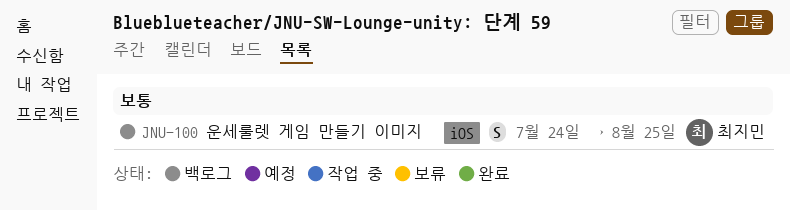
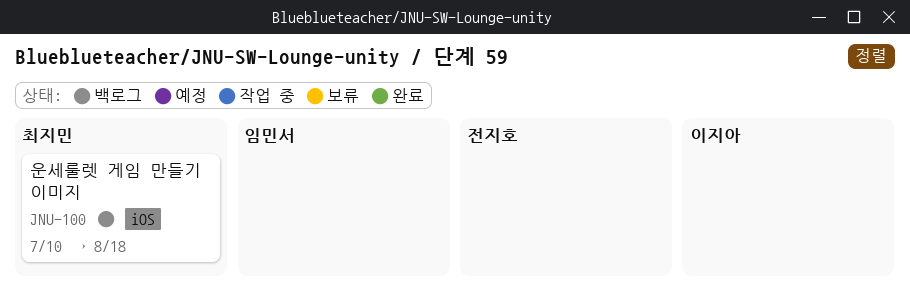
JNU-100, start: Jul 24 -> Jul 10
JNU-100, due: Aug 25 -> Aug 18

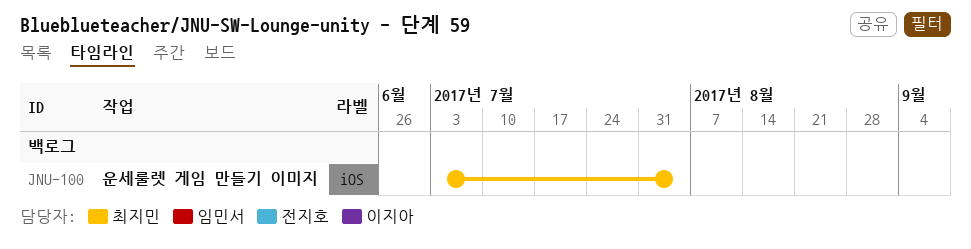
JNU-100, start: Jul 10 -> Jul 3
JNU-100, due: Aug 18 -> Aug 4

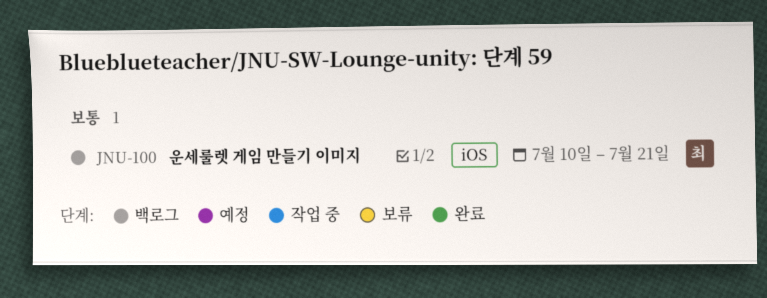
JNU-100, start: Jul 3 -> Jul 10
JNU-100, due: Aug 4 -> Jul 21

